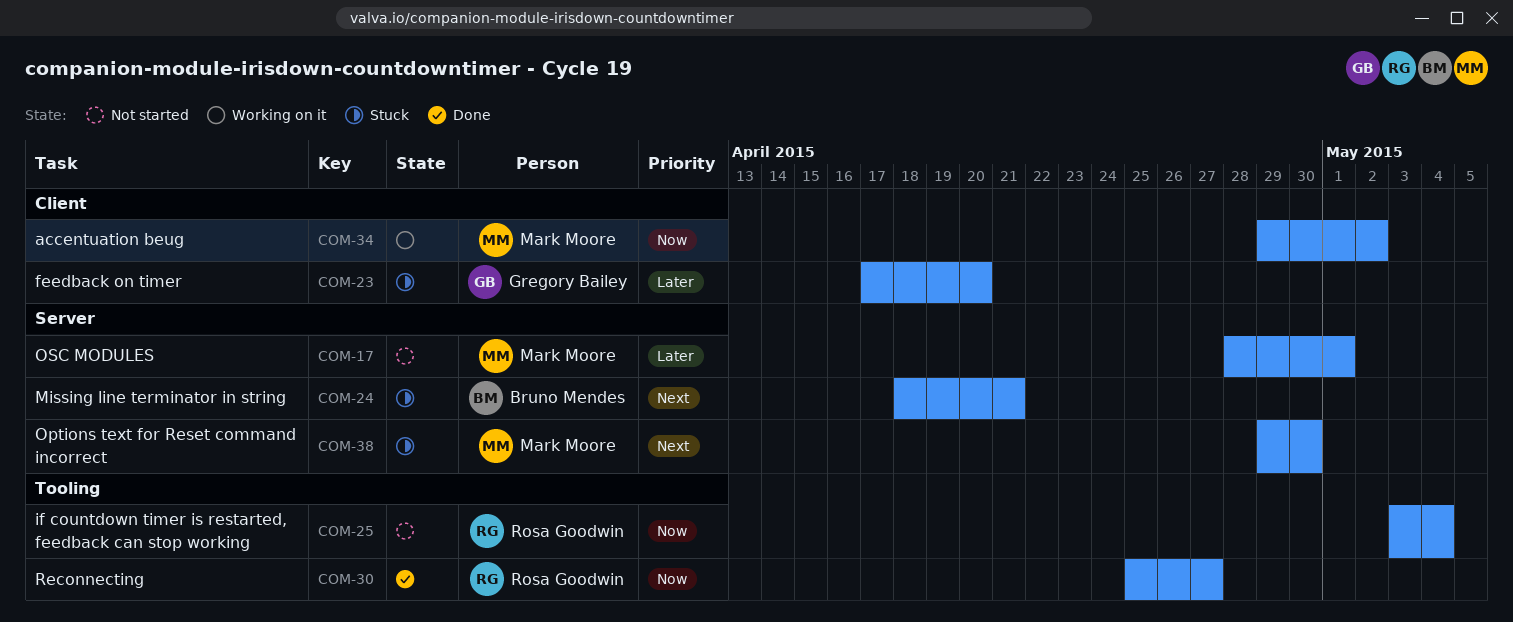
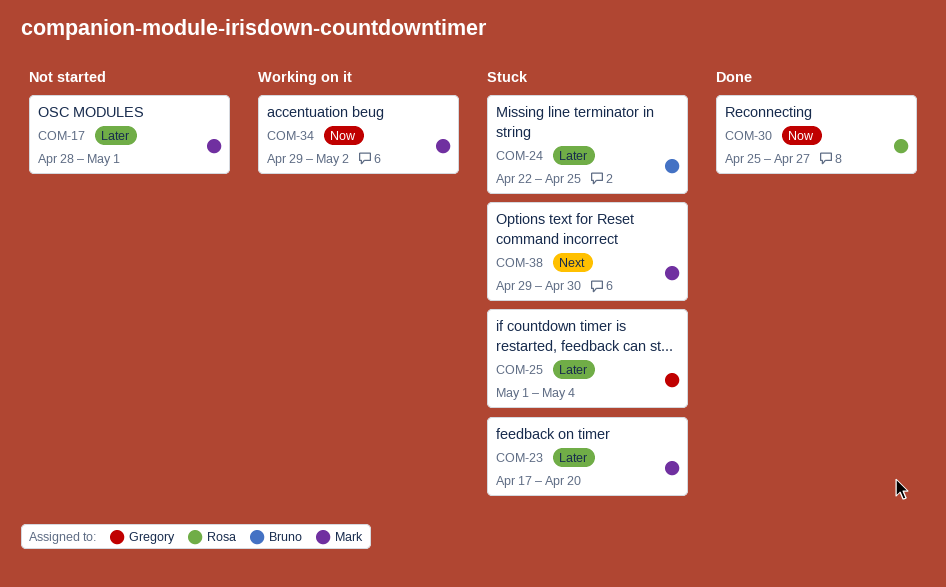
COM-23, owner: Gregory Bailey -> Mark Moore
COM-24, priority: Next -> Later
COM-24, start: Apr 18 -> Apr 22
COM-24, due: Apr 21 -> Apr 25
COM-25, status: Not started -> Stuck
COM-25, owner: Rosa Goodwin -> Gregory Bailey
COM-25, priority: Now -> Later
COM-25, start: May 3 -> May 1

